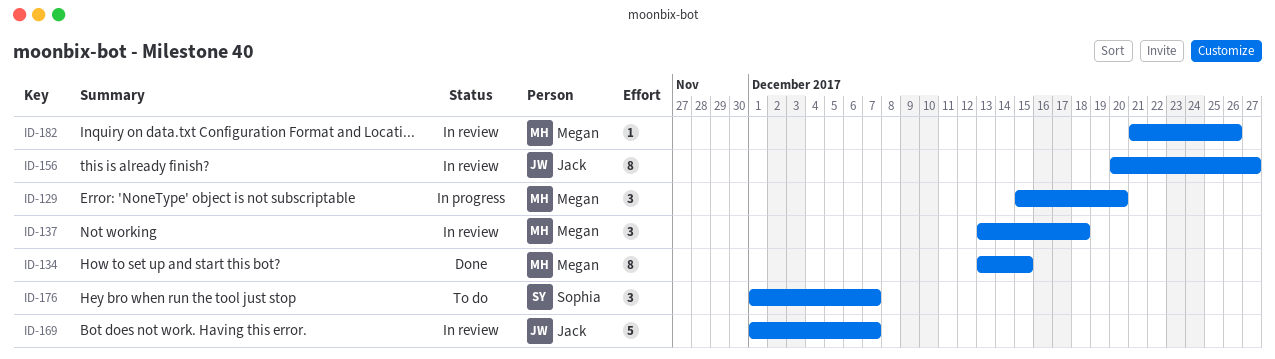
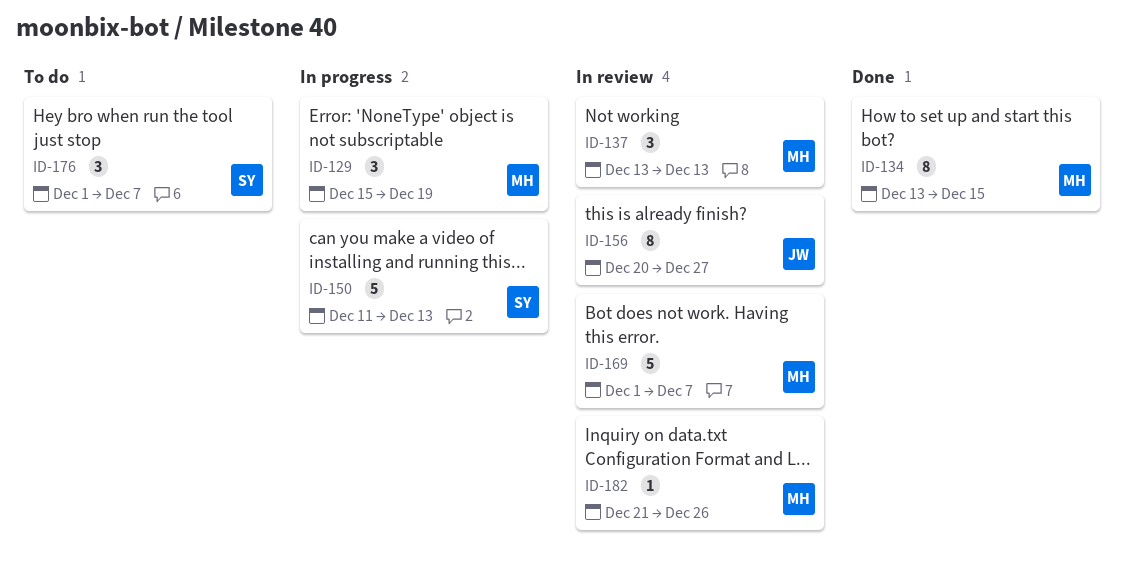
ID-129, due: Dec 20 -> Dec 19
ID-137, due: Dec 18 -> Dec 13
ID-150: none -> present
ID-169, owner: Jack -> Megan

